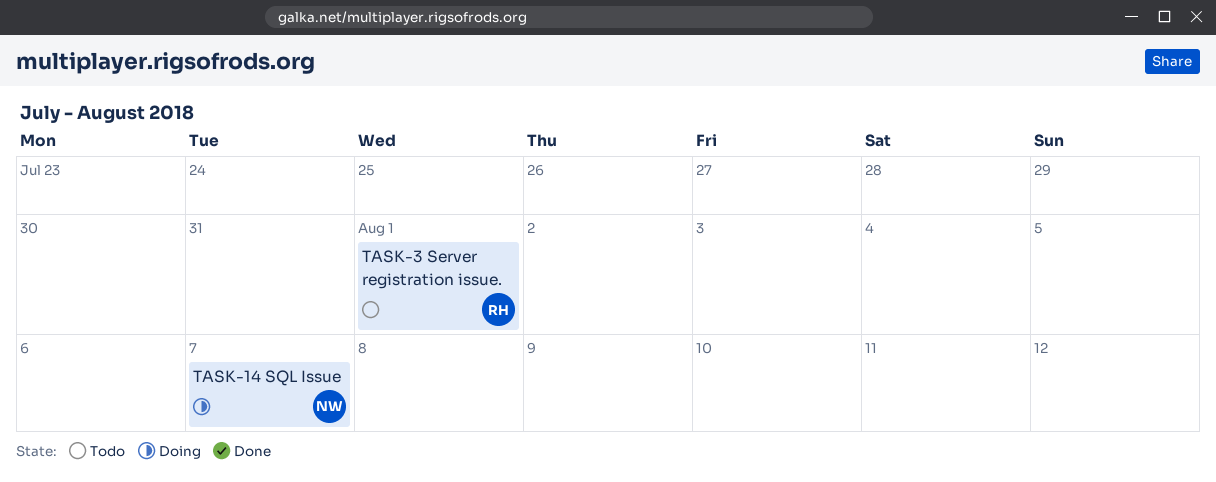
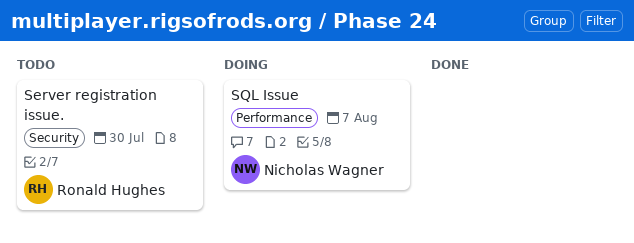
Server registration issue., due: Aug 1 -> Jul 30

